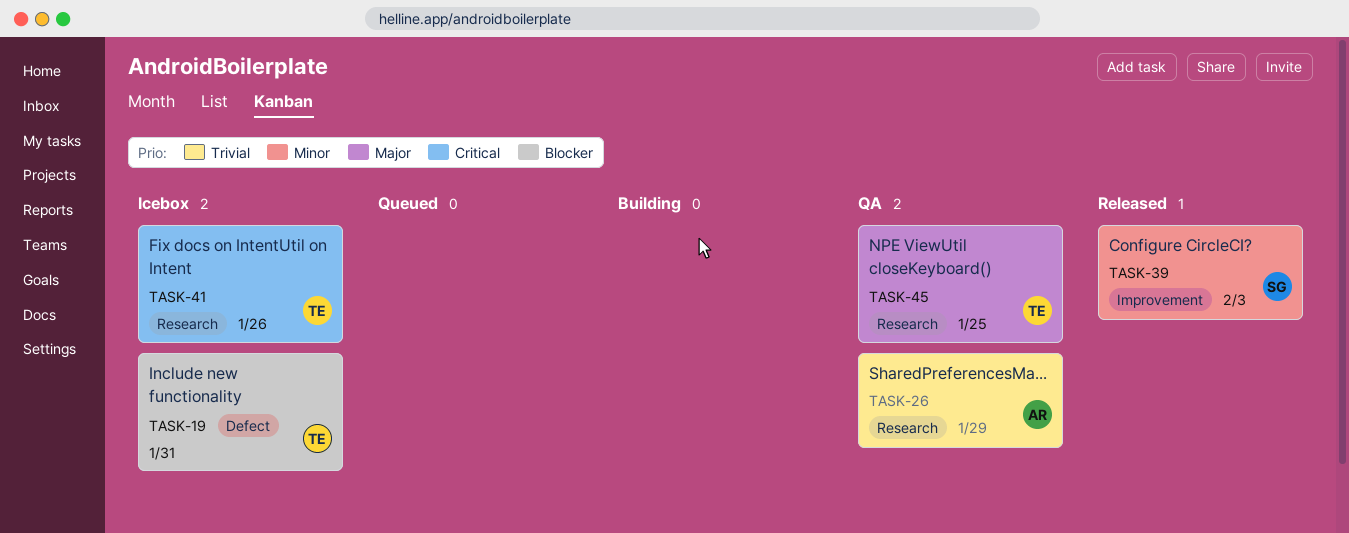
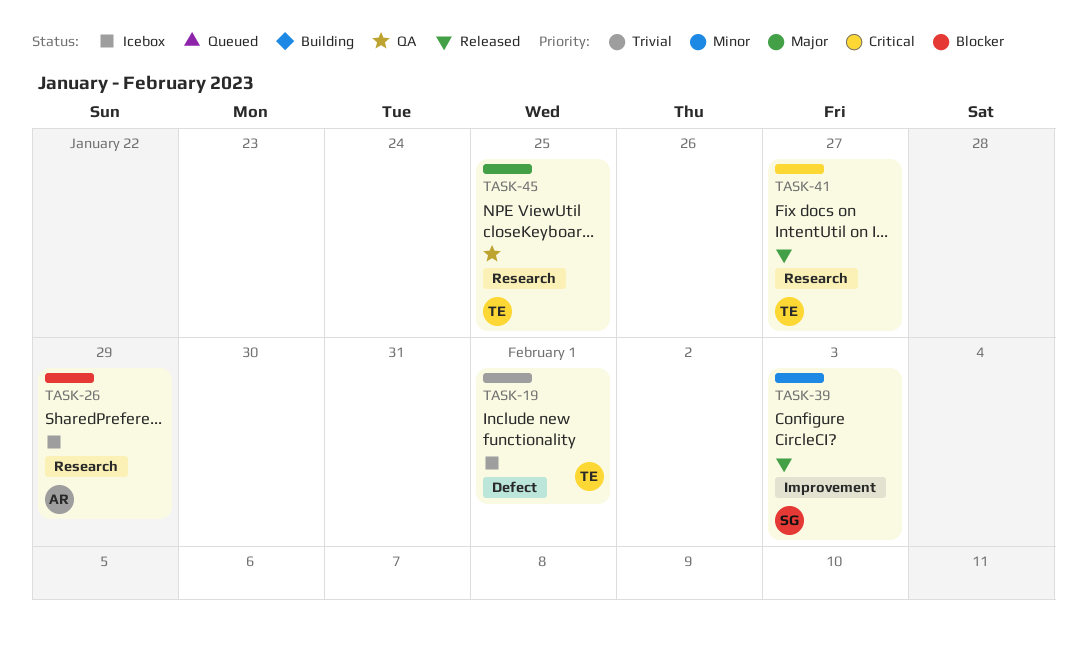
TASK-19, priority: Blocker -> Trivial
TASK-19, due: Jan 31 -> Feb 1
TASK-26, status: QA -> Icebox
TASK-26, priority: Trivial -> Blocker
TASK-41, status: Icebox -> Released
TASK-41, due: Jan 26 -> Jan 27

